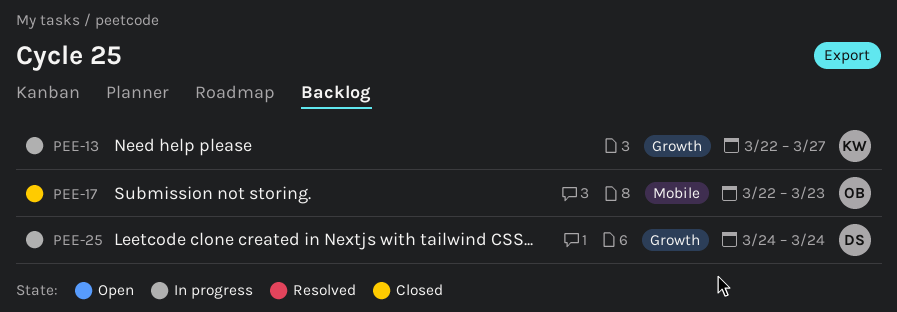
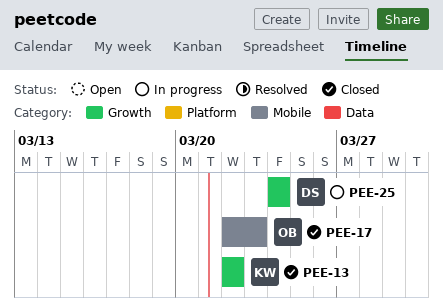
PEE-13, status: In progress -> Closed
PEE-13, due: Mar 27 -> Mar 22

